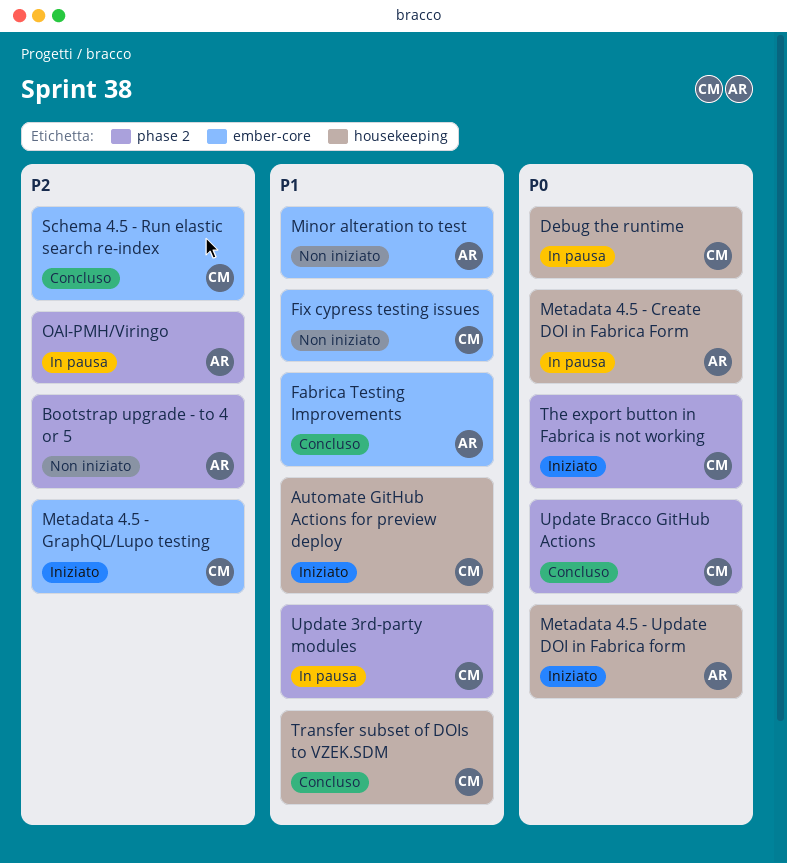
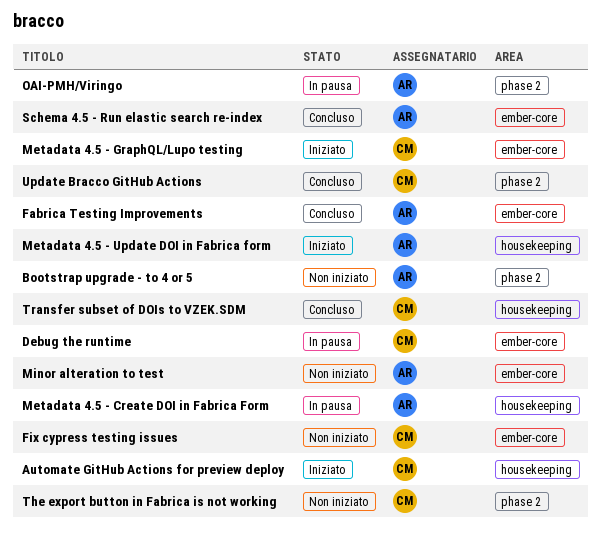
Debug the runtime, label: housekeeping -> ember-core
Schema 4.5 - Run elastic search re-index, owner: CM -> AR
The export button in Fabrica is not working, status: Iniziato -> Non iniziato
Update 3rd-party modules: present -> none

